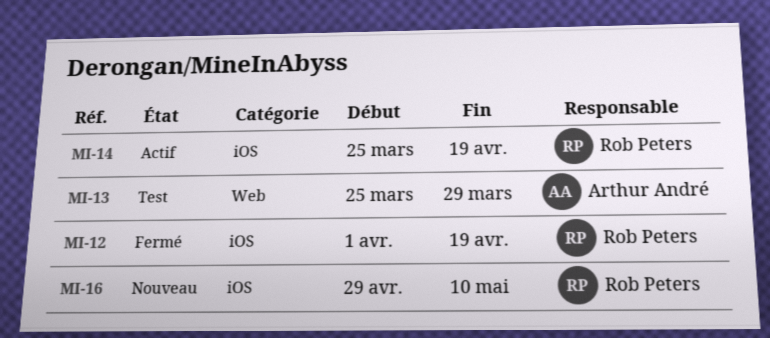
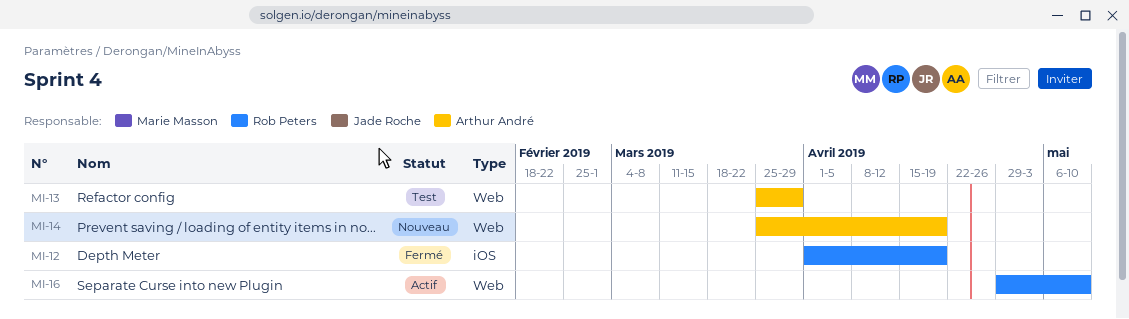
MI-14, status: Actif -> Nouveau
MI-14, owner: Rob Peters -> Arthur André
MI-14, label: iOS -> Web
MI-16, status: Nouveau -> Actif
MI-16, label: iOS -> Web

